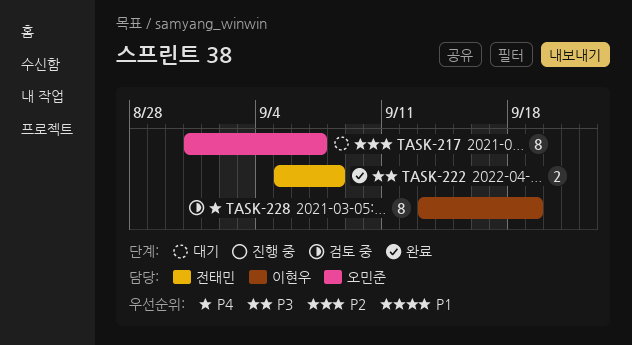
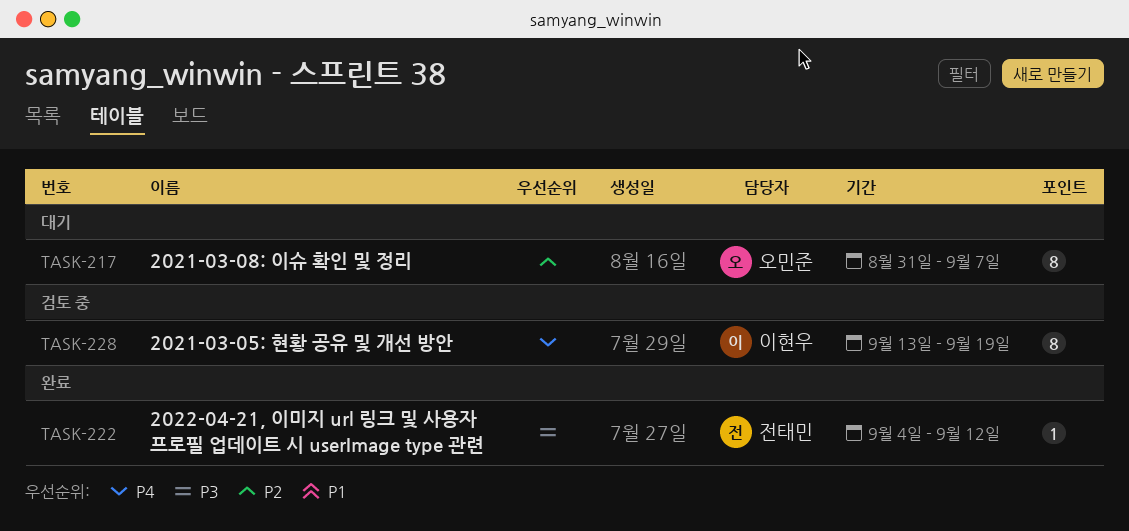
TASK-222, estimate: 2 -> 1
TASK-222, start: Sep 5 -> Sep 4
TASK-222, due: Sep 8 -> Sep 12

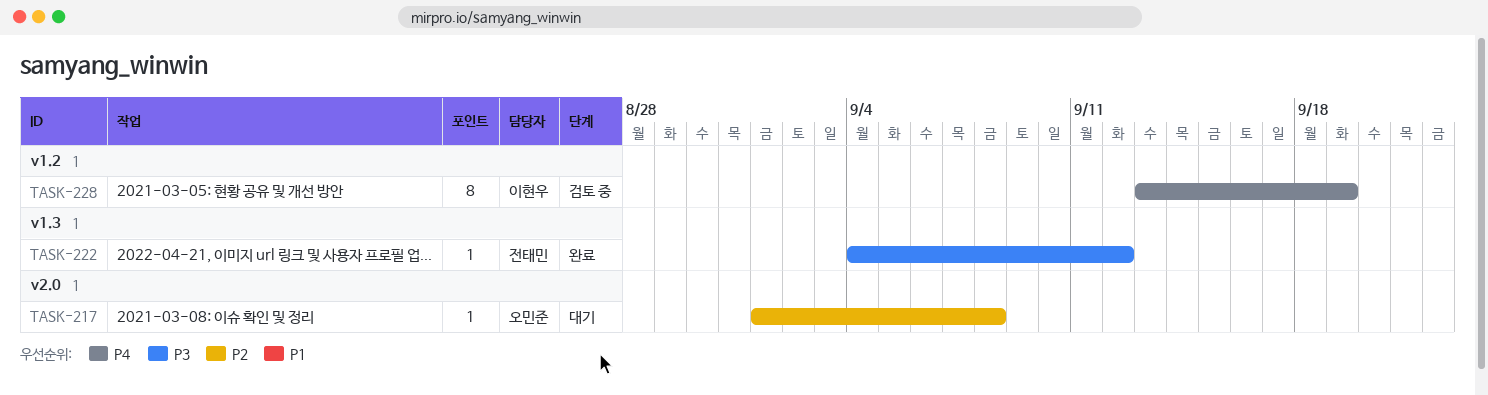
TASK-217, estimate: 8 -> 1
TASK-217, start: Aug 31 -> Sep 1
TASK-217, due: Sep 7 -> Sep 8

